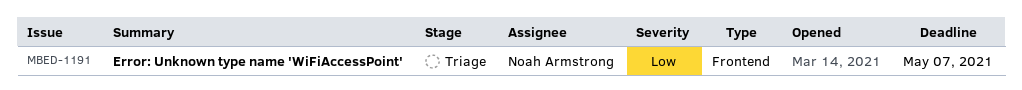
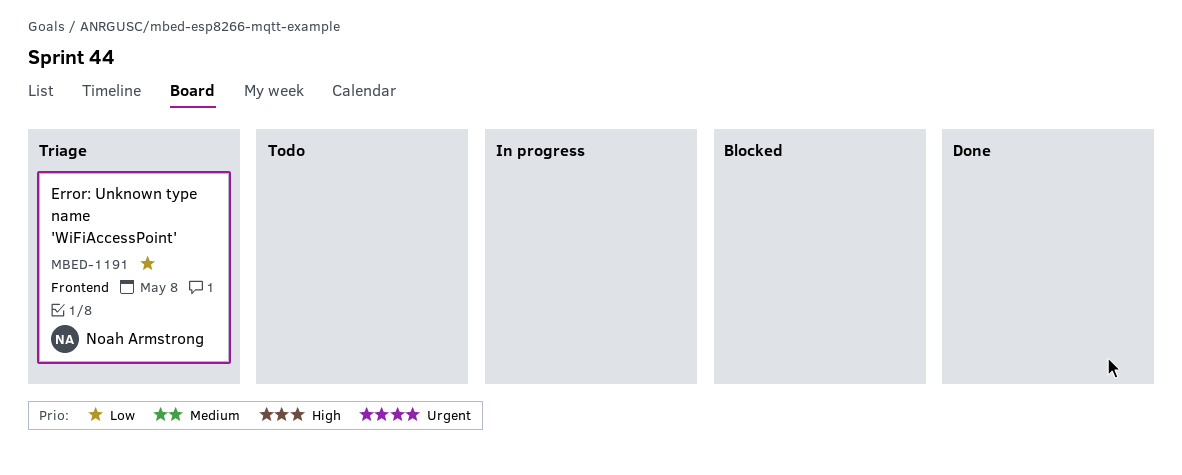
MBED-1191, due: May 7 -> May 8

